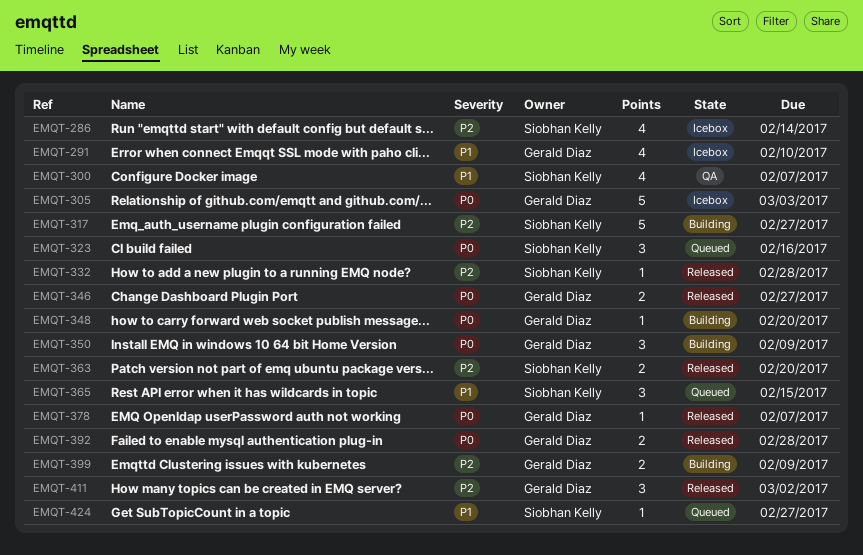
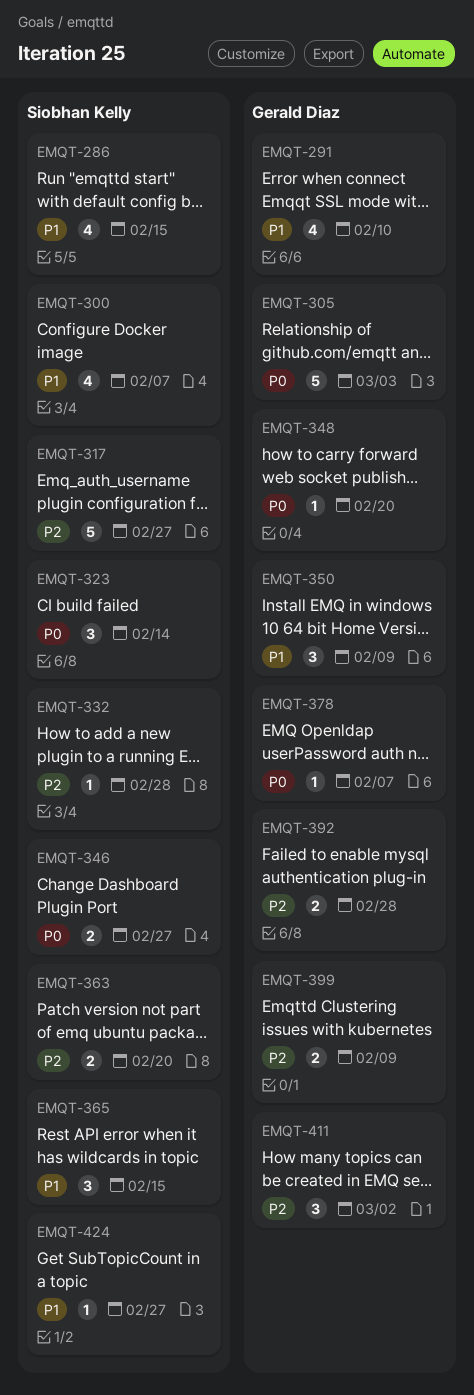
EMQT-286, priority: P2 -> P1
EMQT-286, due: Feb 14 -> Feb 15
EMQT-323, due: Feb 16 -> Feb 14
EMQT-346, owner: Gerald Diaz -> Siobhan Kelly
EMQT-350, priority: P0 -> P1
EMQT-392, priority: P0 -> P2

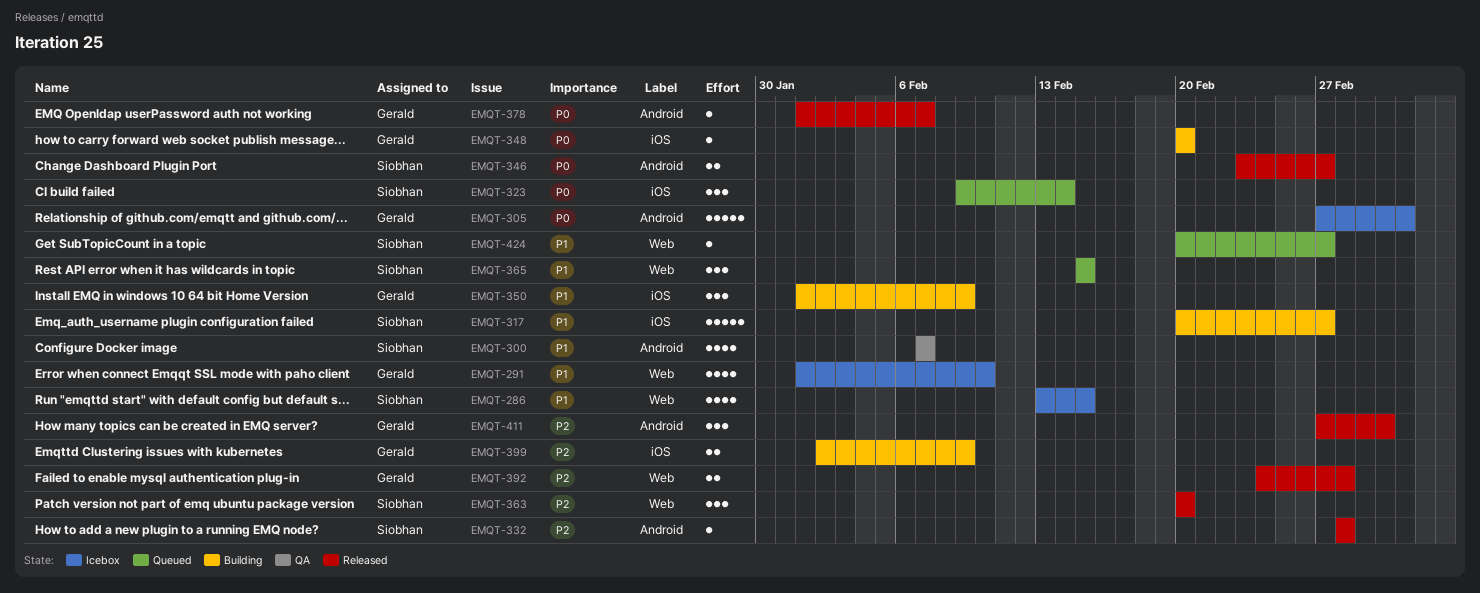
EMQT-317, priority: P2 -> P1
EMQT-363, estimate: 2 -> 3

